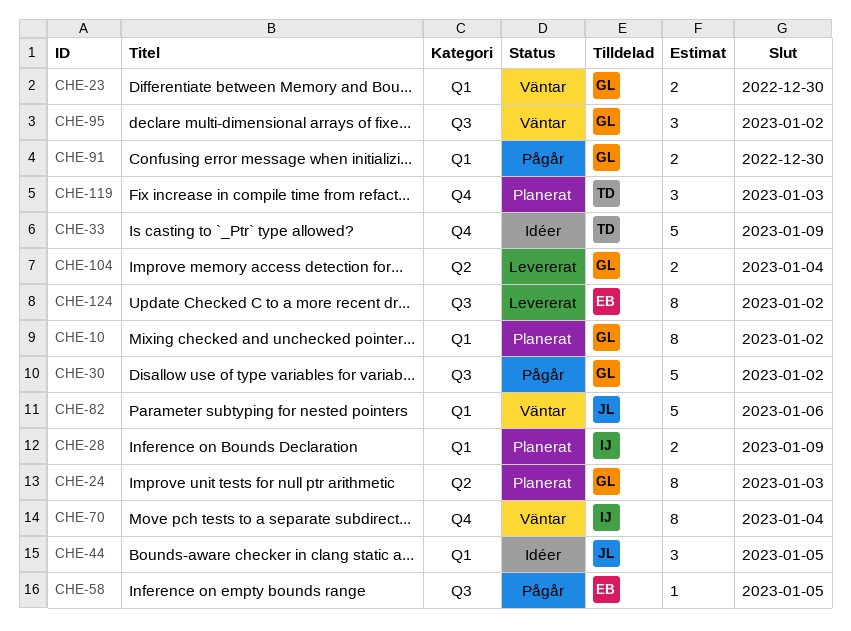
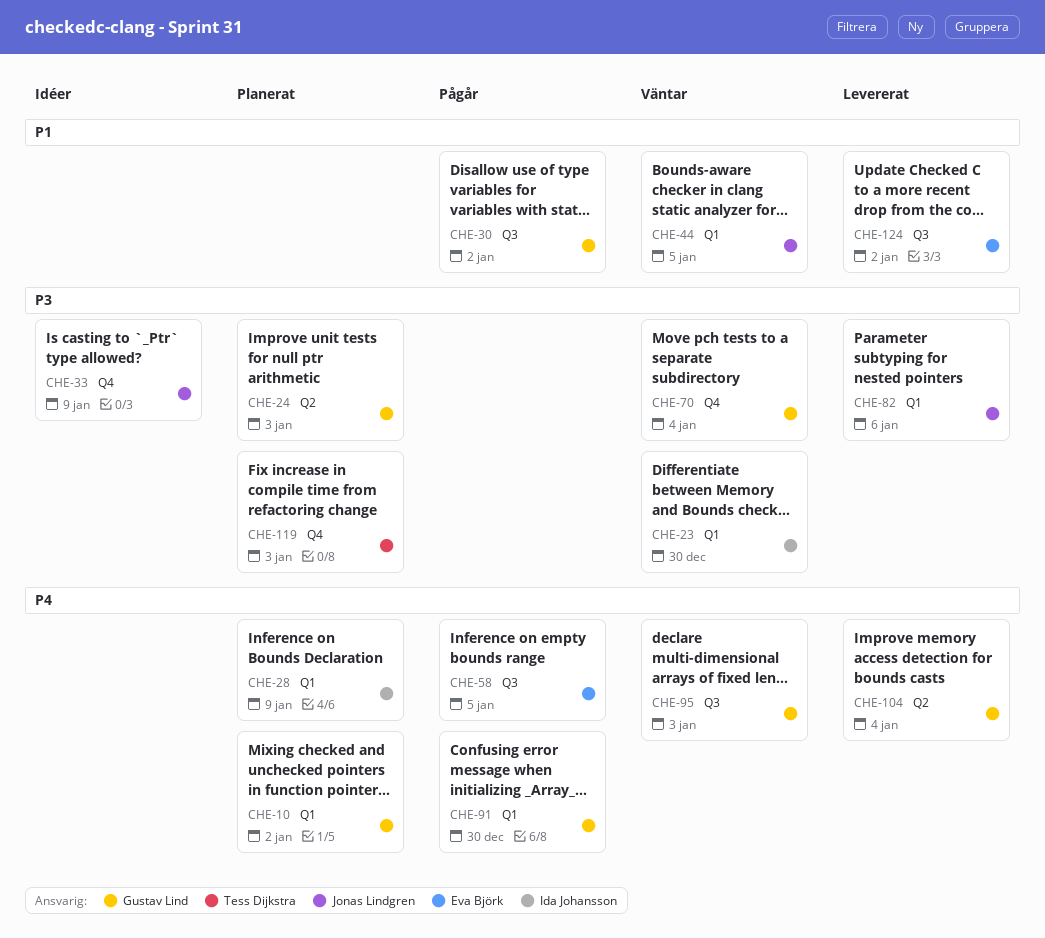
CHE-23, owner: Gustav Lind -> Ida Johansson
CHE-33, owner: Tess Dijkstra -> Jonas Lindgren
CHE-44, status: Idéer -> Väntar
CHE-70, owner: Ida Johansson -> Gustav Lind
CHE-82, status: Väntar -> Levererat
CHE-95, due: Jan 2 -> Jan 3

